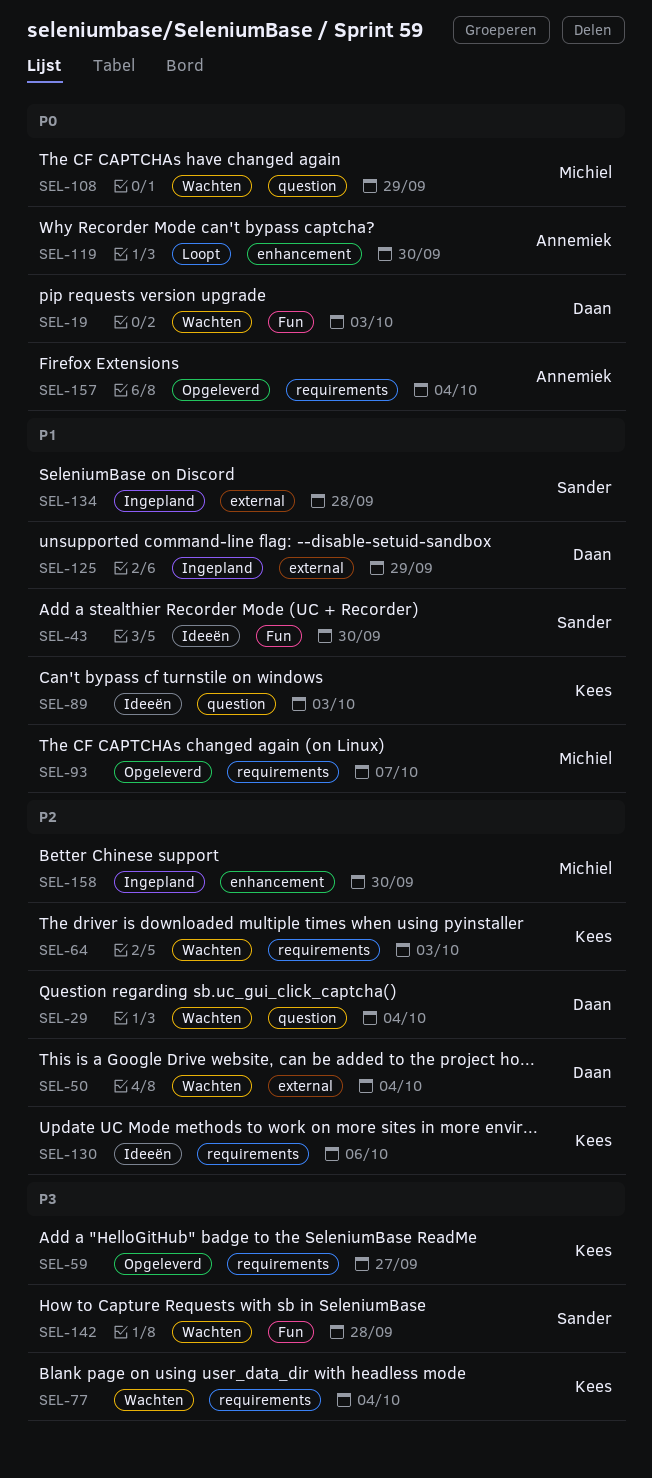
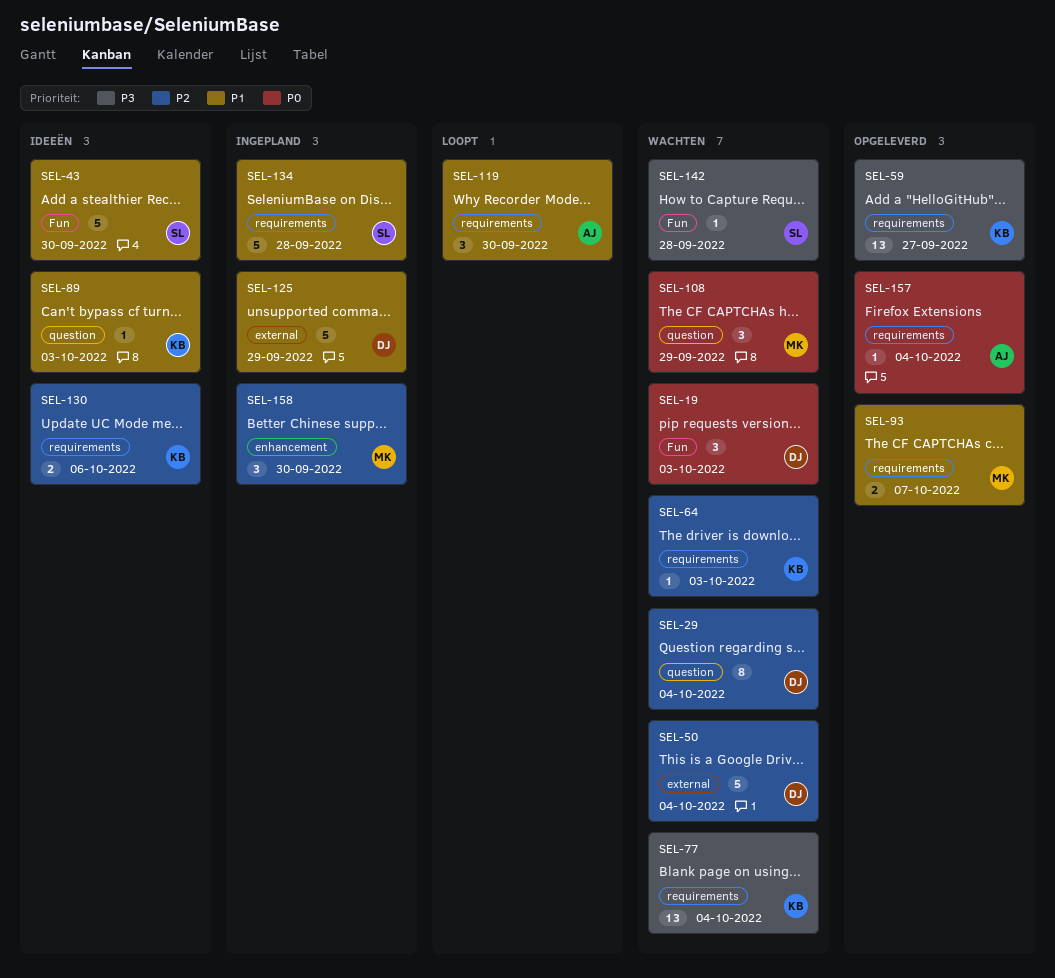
SEL-119, priority: P0 -> P1
SEL-119, label: enhancement -> requirements
SEL-134, label: external -> requirements

